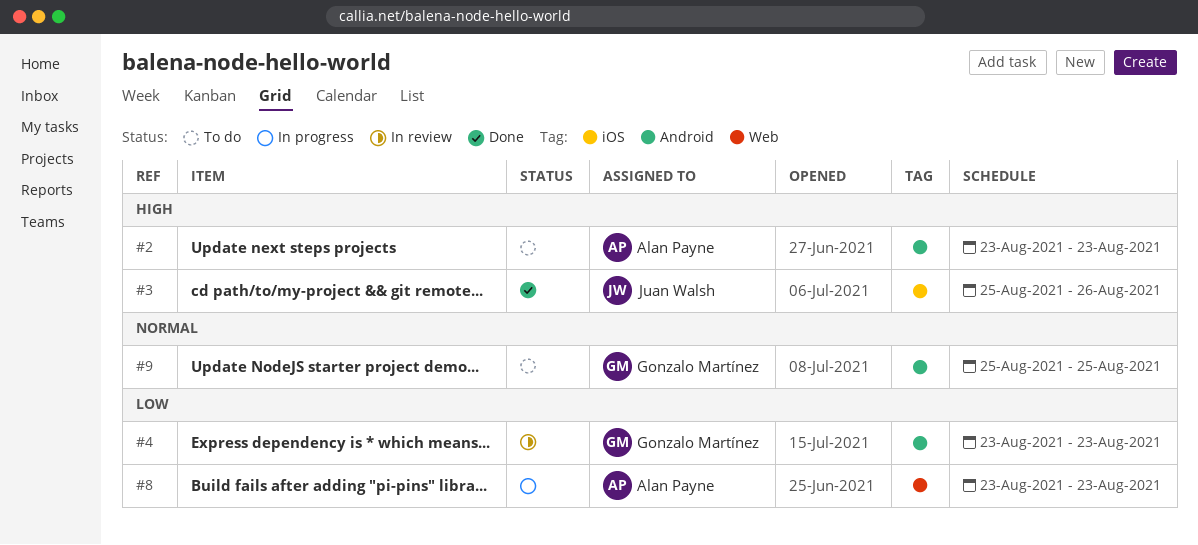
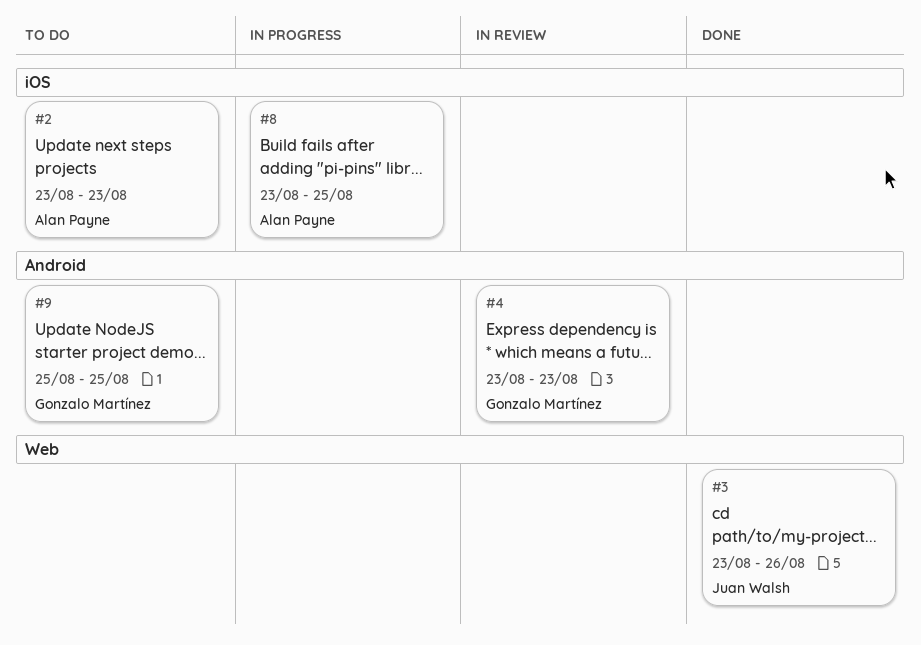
#2, label: Android -> iOS
#3, label: iOS -> Web
#3, start: Aug 25 -> Aug 23
#8, label: Web -> iOS
#8, due: Aug 23 -> Aug 25

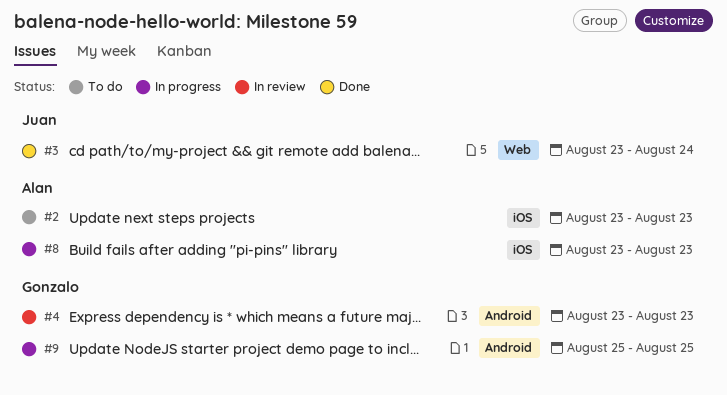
#3, due: Aug 26 -> Aug 24
#8, due: Aug 25 -> Aug 23
#9, status: To do -> In progress

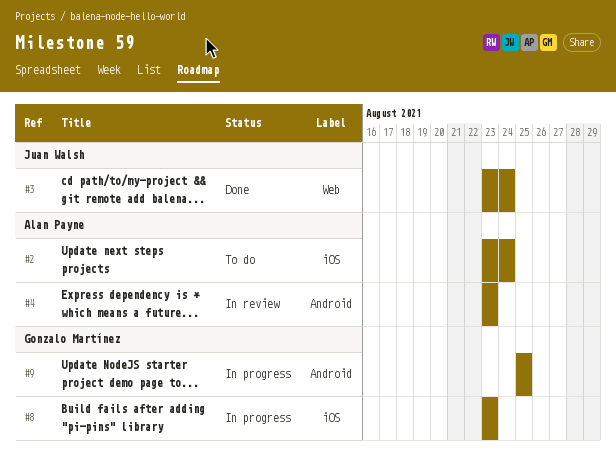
#2, due: Aug 23 -> Aug 24
#4, owner: Gonzalo Martínez -> Alan Payne
#8, owner: Alan Payne -> Gonzalo Martínez

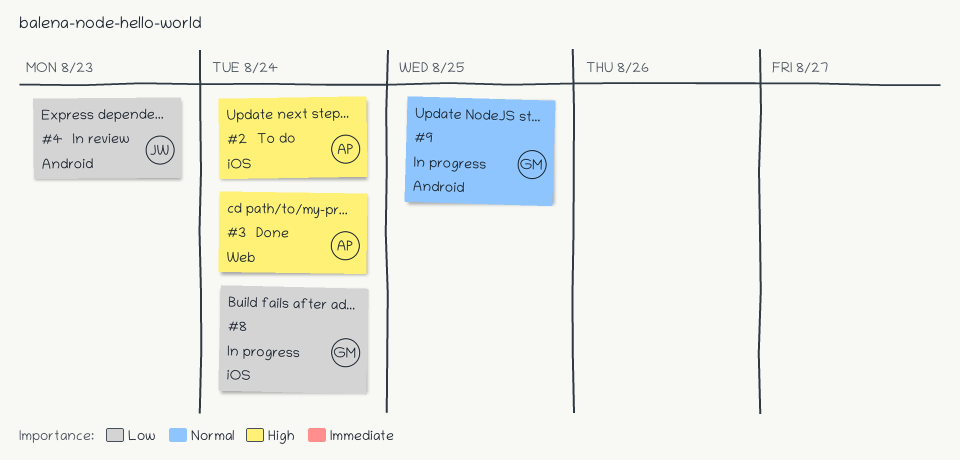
#3, owner: Juan Walsh -> Alan Payne
#4, owner: Alan Payne -> Juan Walsh
#8, due: Aug 23 -> Aug 24

